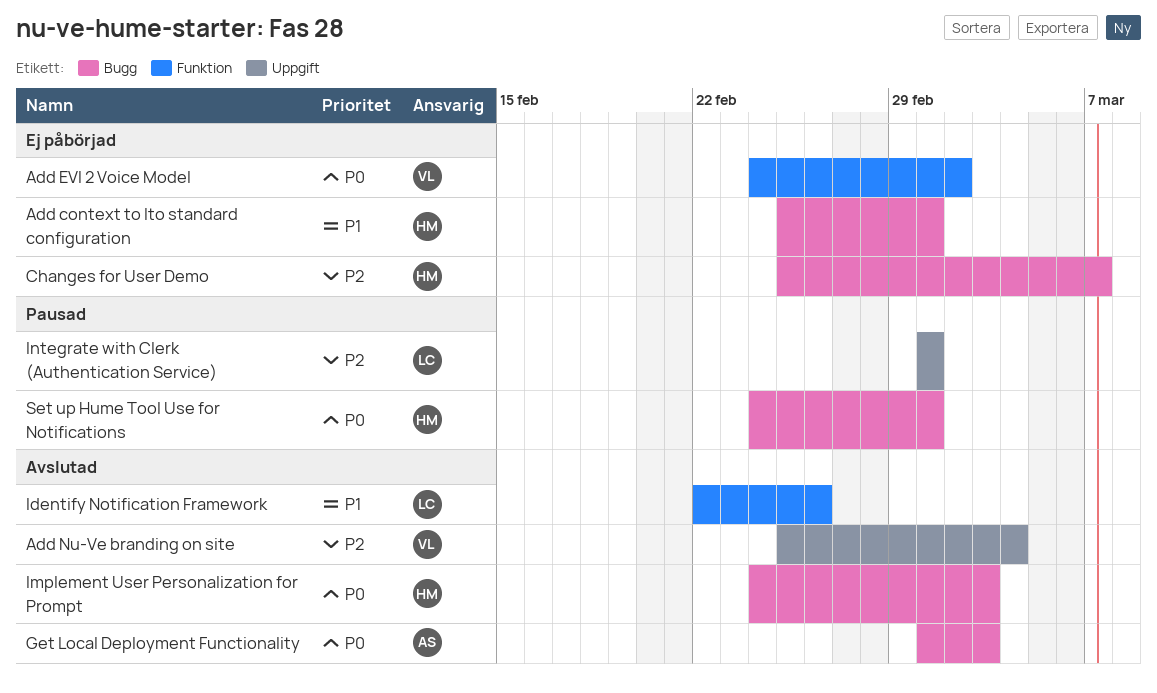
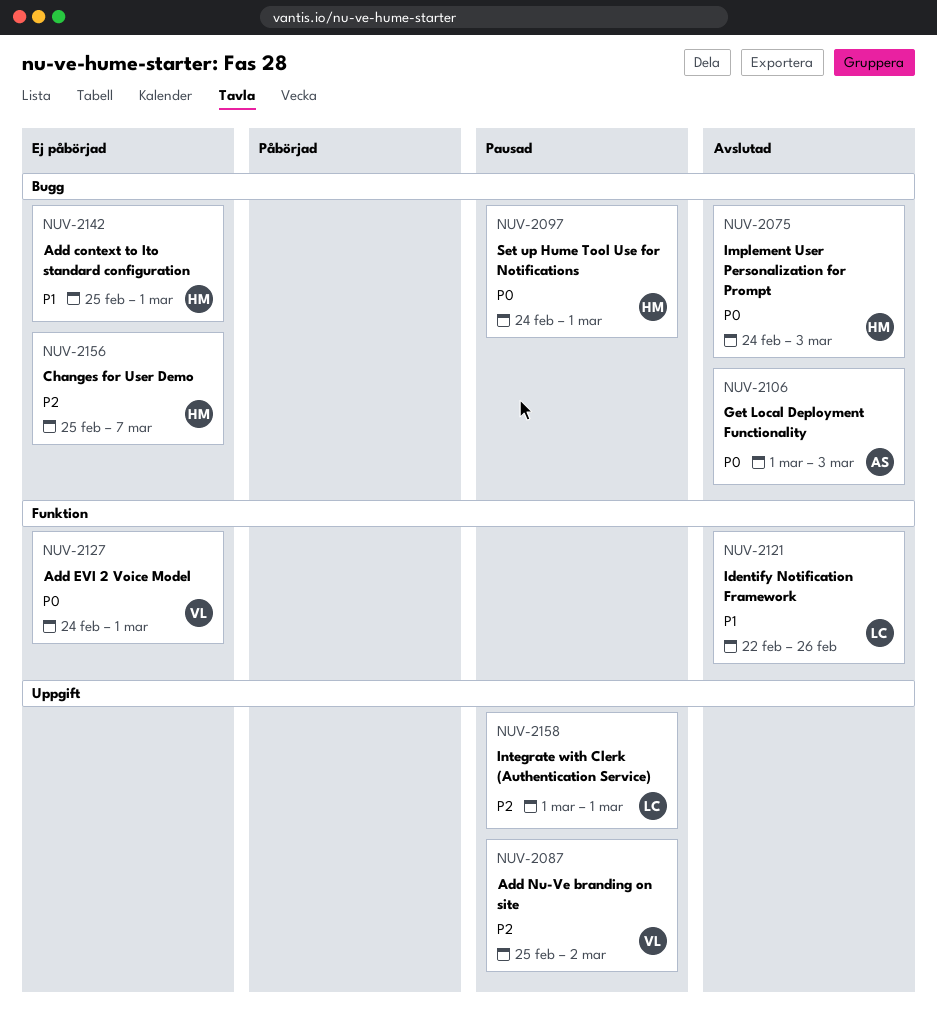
Add EVI 2 Voice Model, due: Mar 2 -> Mar 1
Add Nu-Ve branding on site, status: Avslutad -> Pausad
Add Nu-Ve branding on site, due: Mar 4 -> Mar 2

